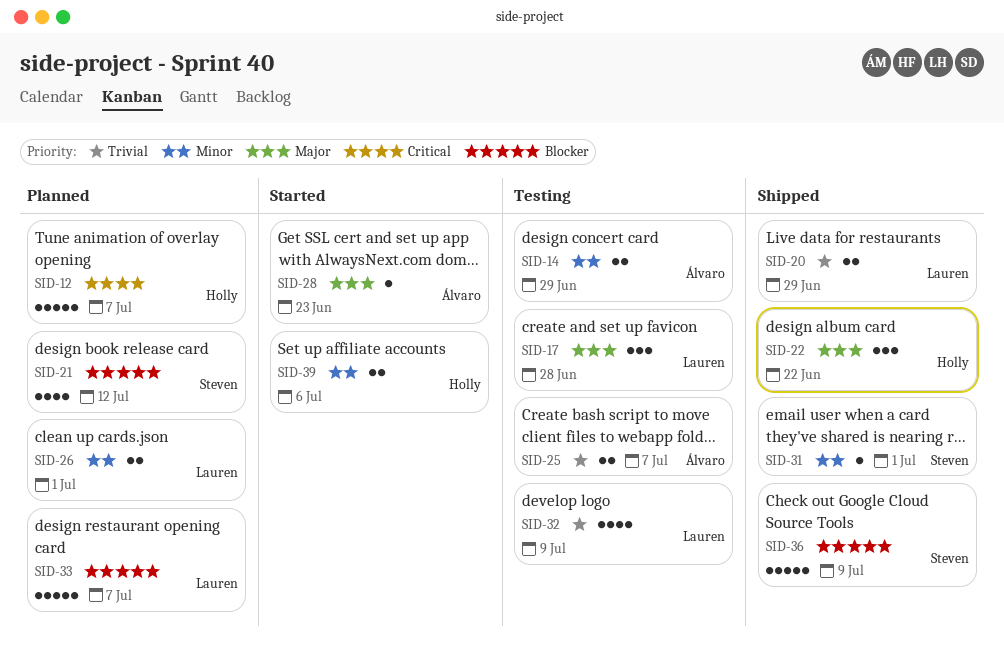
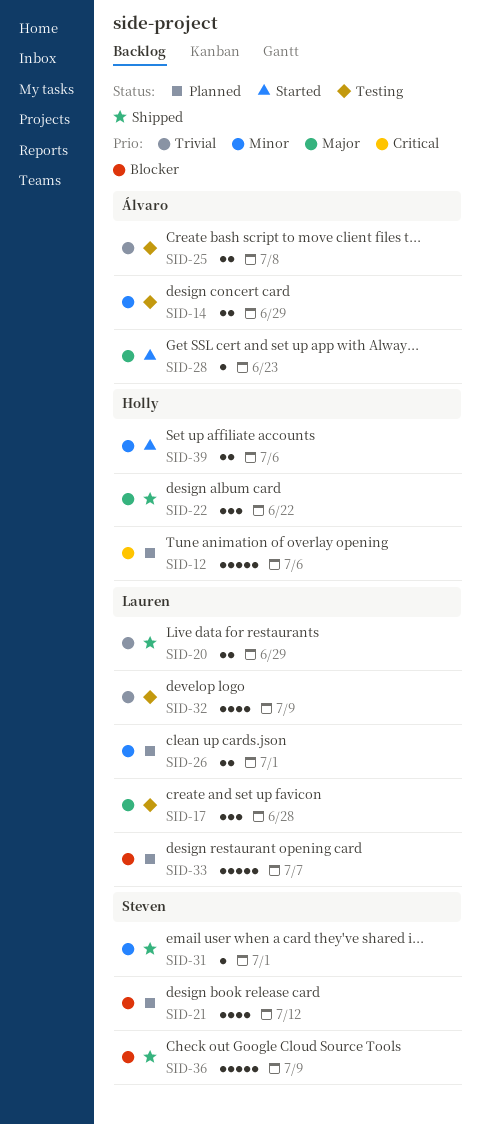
SID-12, due: Jul 7 -> Jul 6
SID-25, due: Jul 7 -> Jul 8

